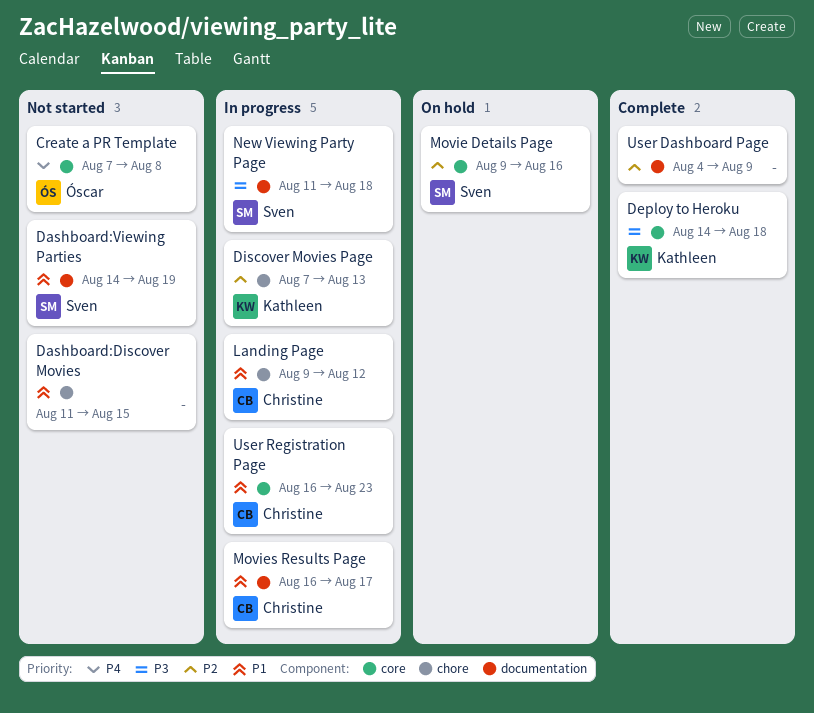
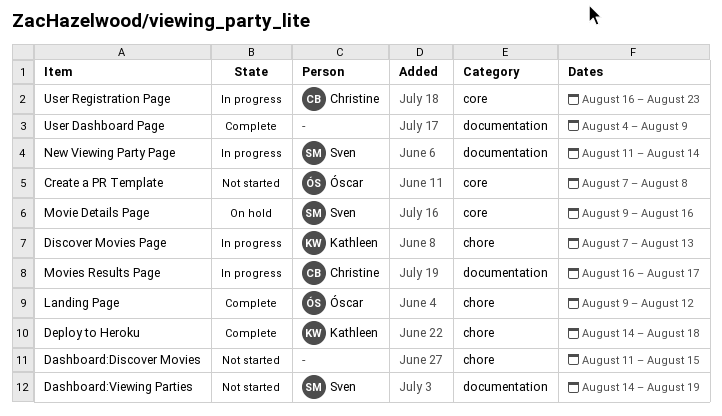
Deploy to Heroku, label: core -> chore
Landing Page, status: In progress -> Complete
Landing Page, owner: Christine -> Óscar
New Viewing Party Page, due: Aug 18 -> Aug 14

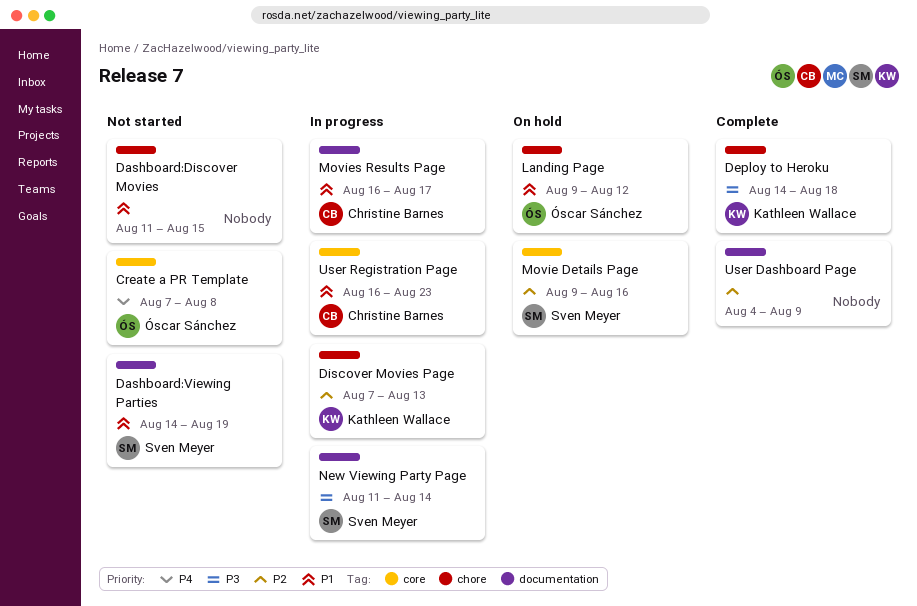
Landing Page, status: Complete -> On hold

